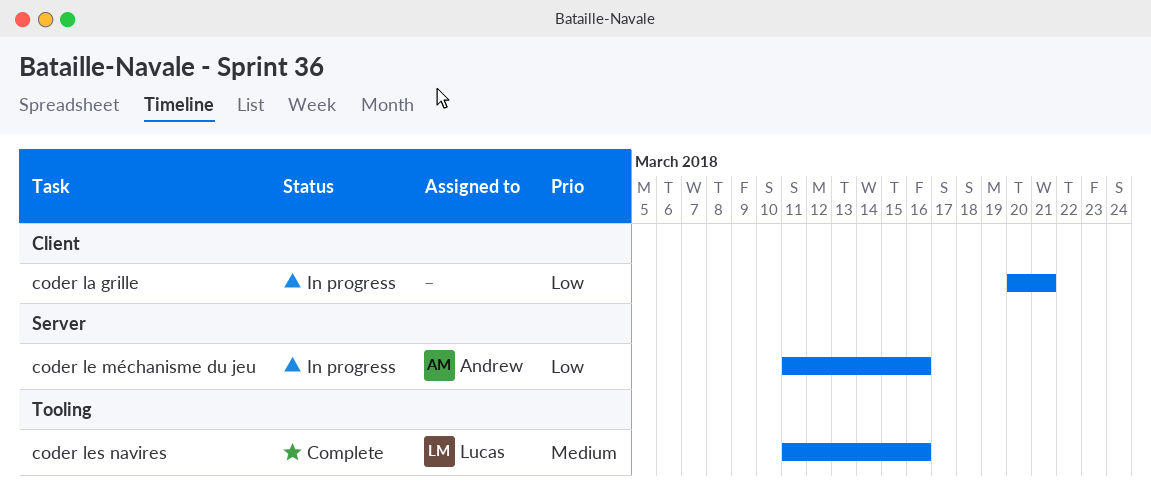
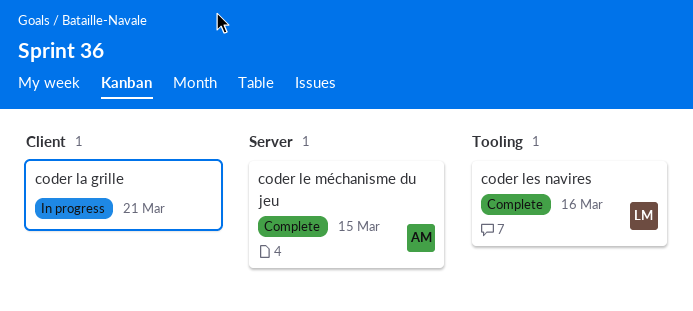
coder le méchanisme du jeu, status: In progress -> Complete
coder le méchanisme du jeu, due: Mar 16 -> Mar 15

